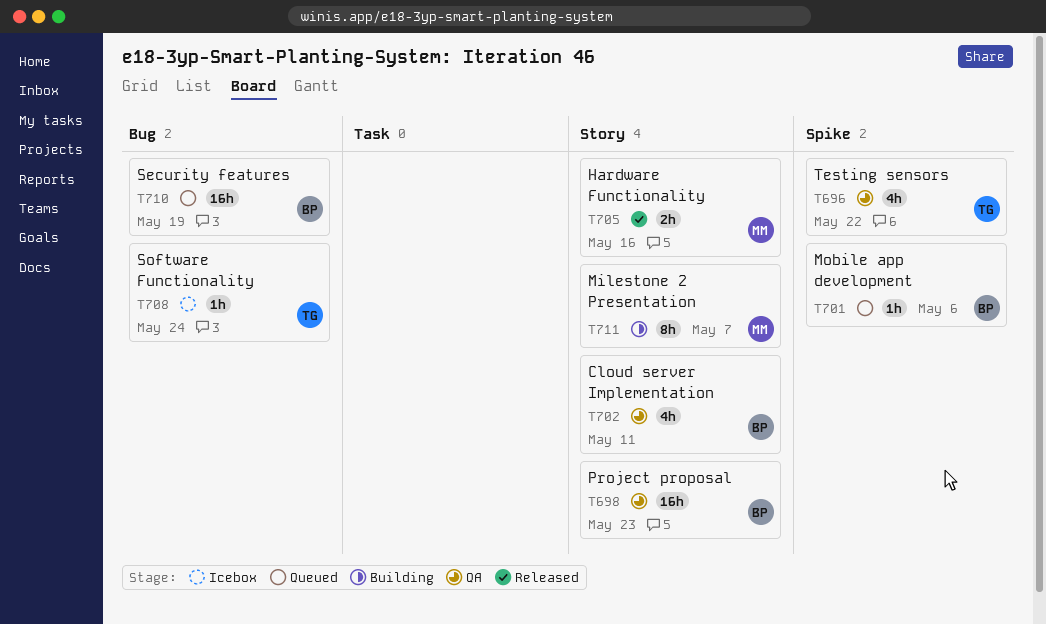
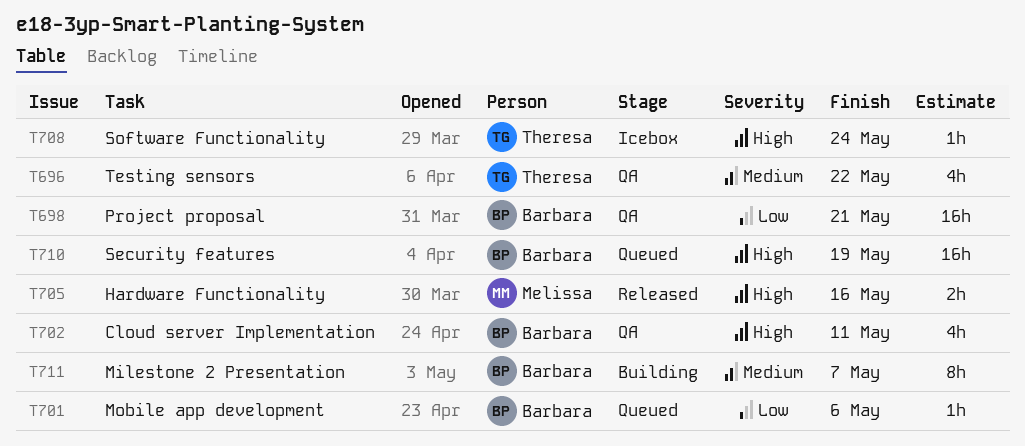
T698, due: May 23 -> May 21
T711, owner: Melissa -> Barbara

